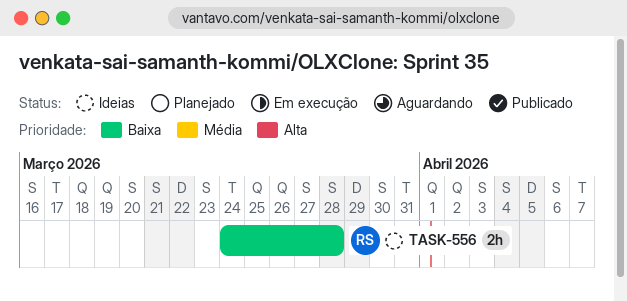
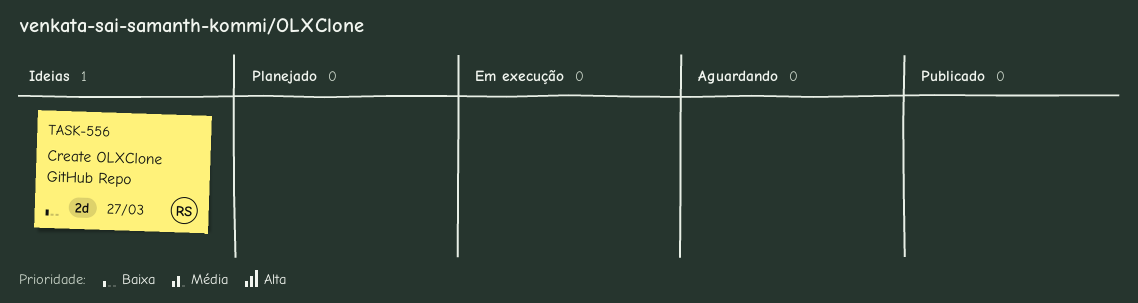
TASK-556, estimate: 2h -> 2d
TASK-556, due: Mar 28 -> Mar 27

